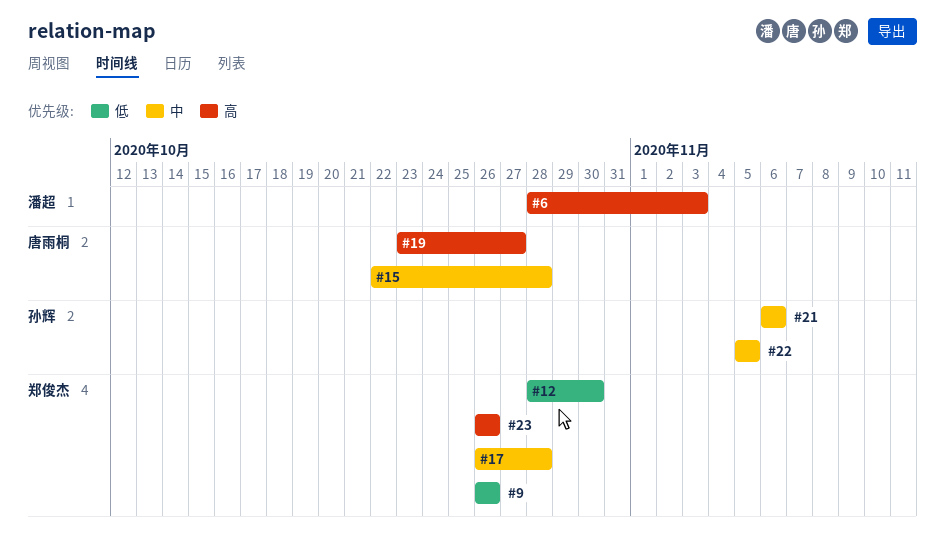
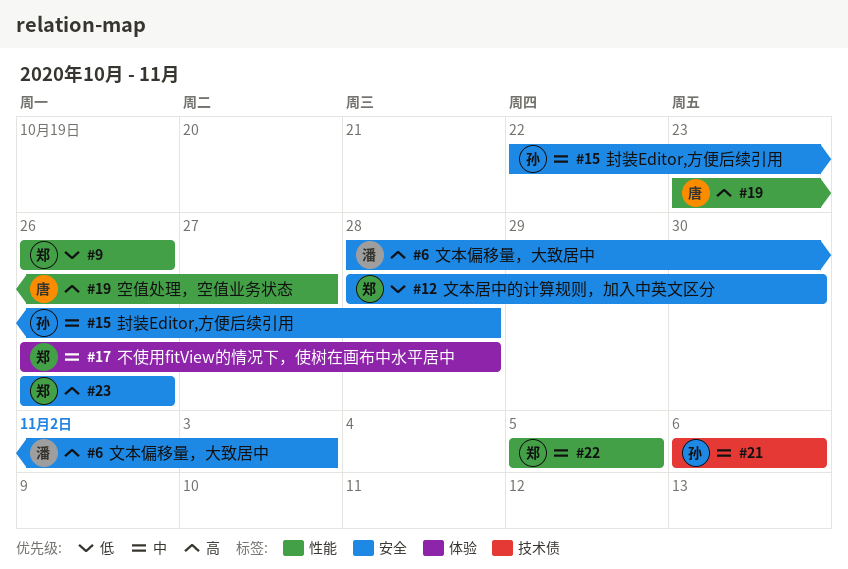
#15, owner: 唐雨桐 -> 孙辉
#22, owner: 孙辉 -> 郑俊杰

